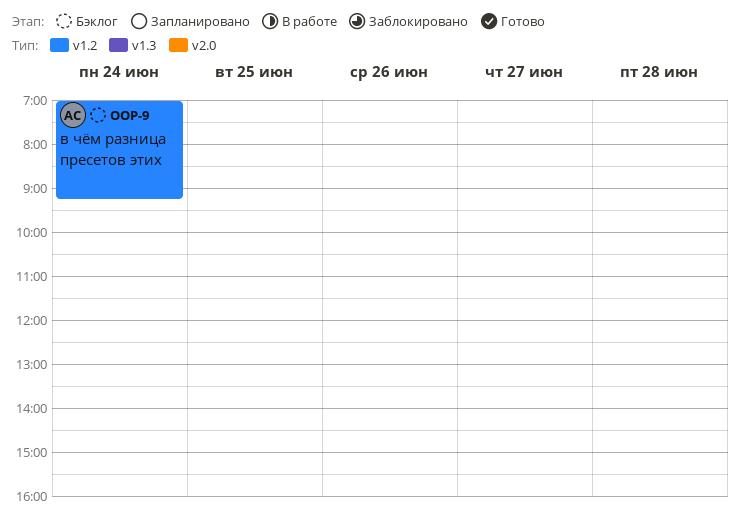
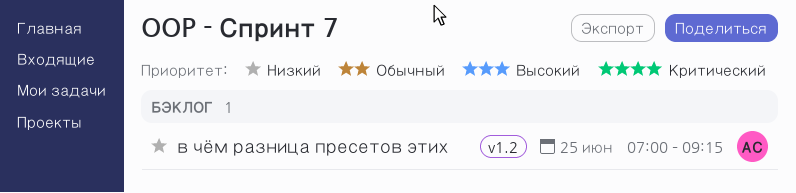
в чём разница пресетов этих, day: Jun 24 -> Jun 25

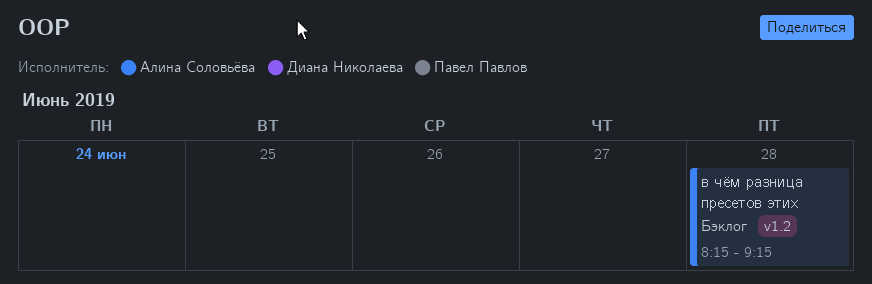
в чём разница пресетов этих, day: Jun 25 -> Jun 28
в чём разница пресетов этих, begins: 07:00 -> 08:15

